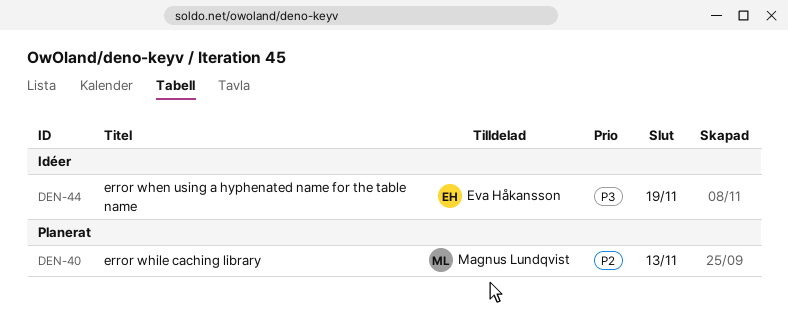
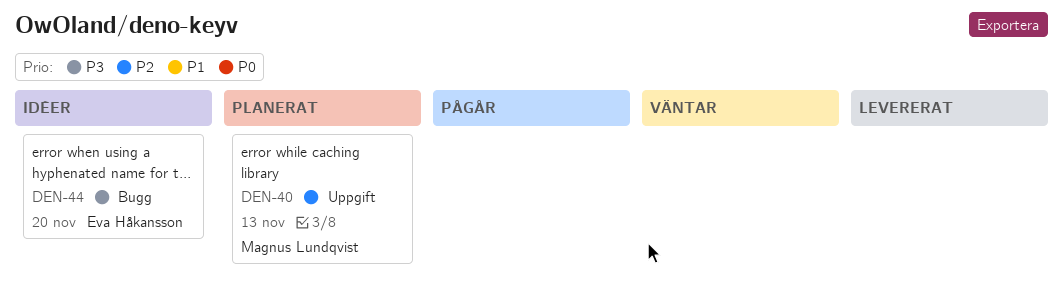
DEN-44, due: Nov 19 -> Nov 20

